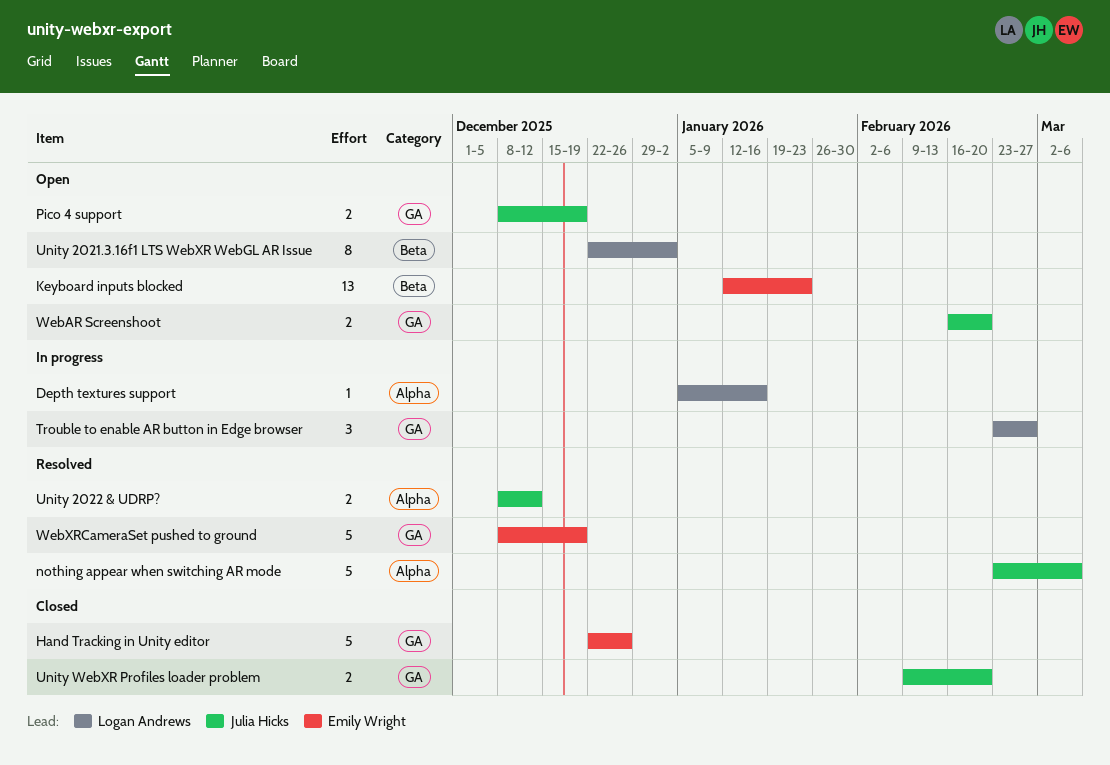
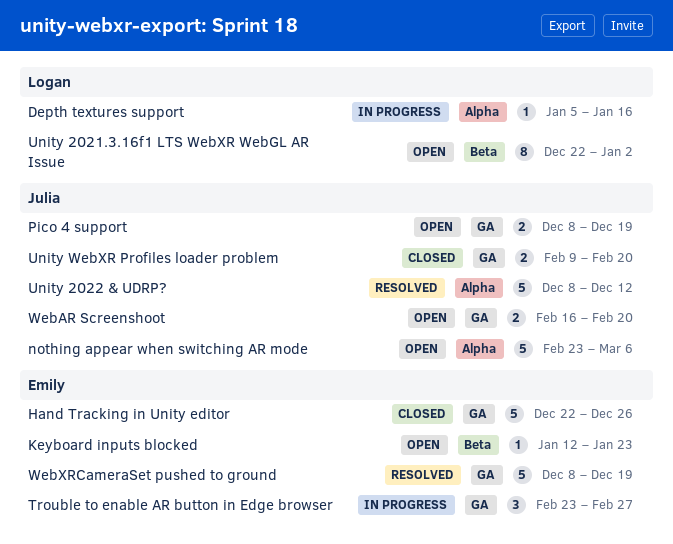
Keyboard inputs blocked, estimate: 13 -> 1
nothing appear when switching AR mode, status: Resolved -> Open
Trouble to enable AR button in Edge browser, owner: Logan Andrews -> Emily Wright
Unity 2022 & UDRP?, estimate: 2 -> 5

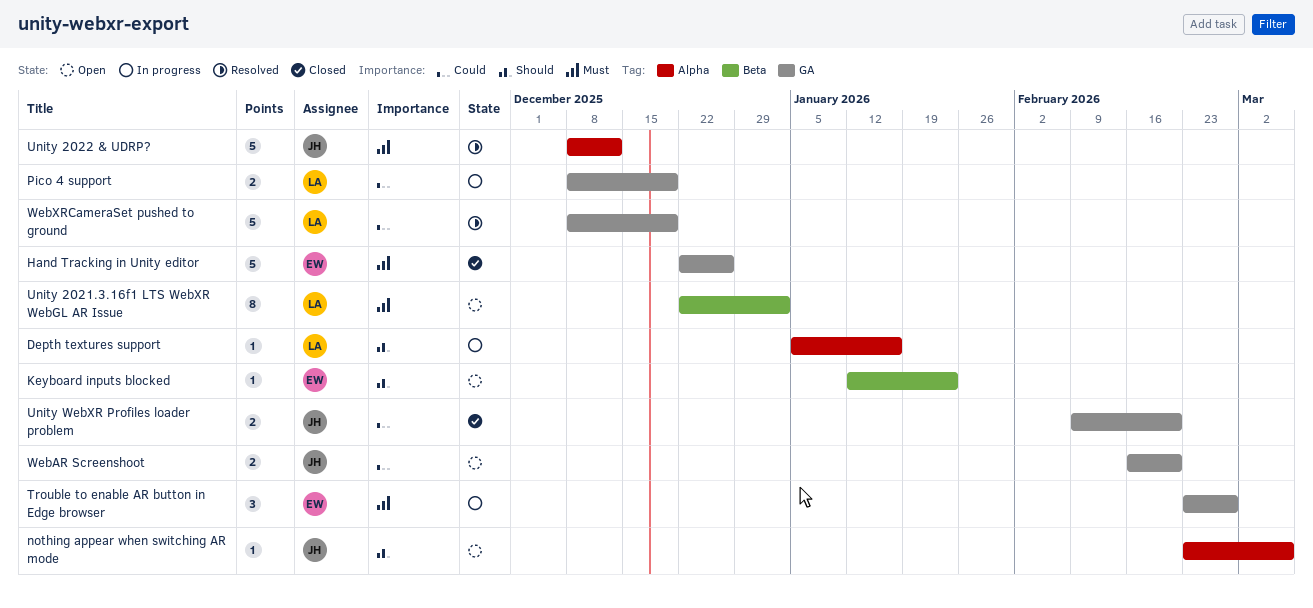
nothing appear when switching AR mode, estimate: 5 -> 1
Pico 4 support, status: Open -> In progress
Pico 4 support, owner: Julia -> Logan
WebXRCameraSet pushed to ground, owner: Emily -> Logan

